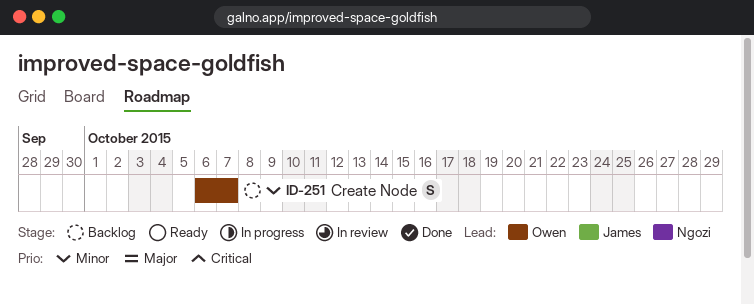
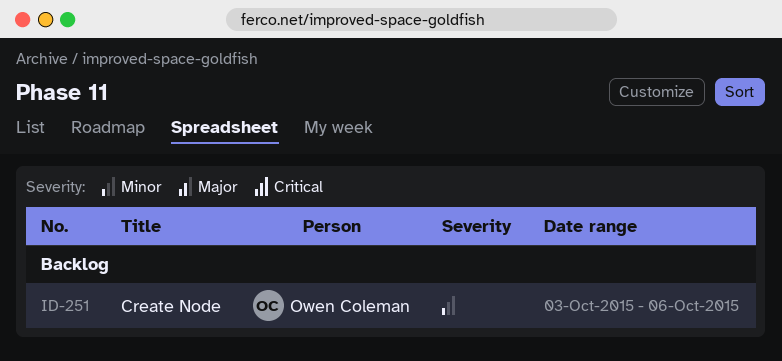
ID-251, start: Oct 6 -> Oct 3
ID-251, due: Oct 7 -> Oct 6

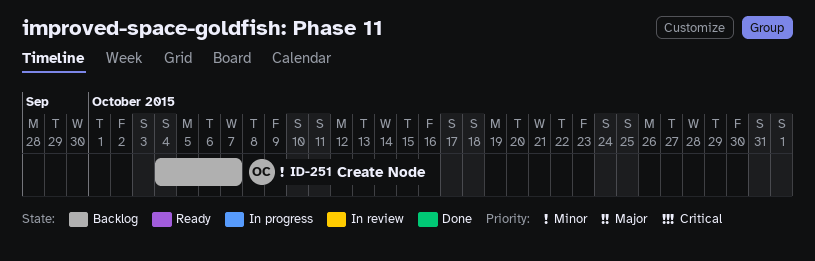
ID-251, start: Oct 3 -> Oct 4
ID-251, due: Oct 6 -> Oct 7

